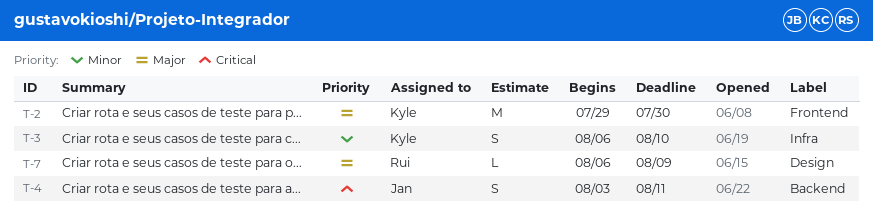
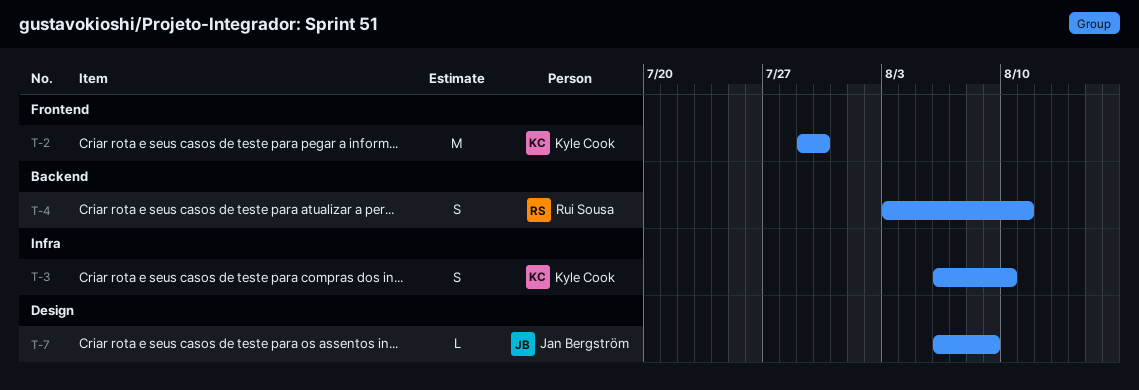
T-4, owner: Jan Bergström -> Rui Sousa
T-7, owner: Rui Sousa -> Jan Bergström

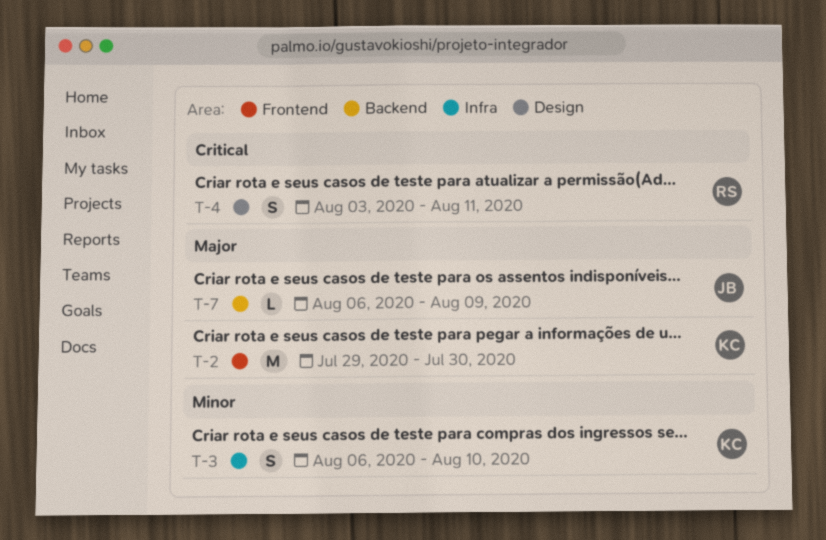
T-4, label: Backend -> Design
T-7, label: Design -> Backend

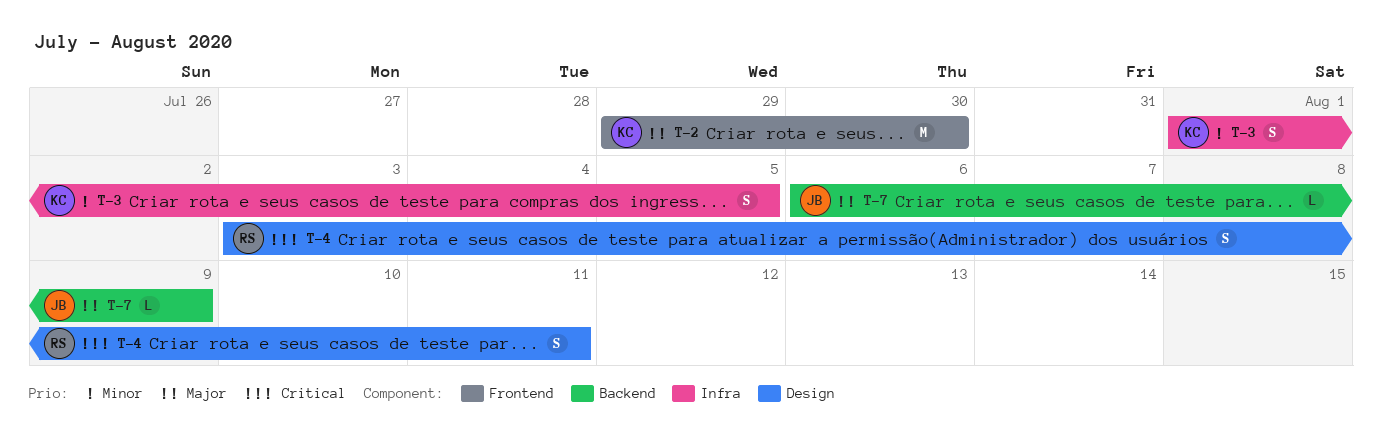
T-3, start: Aug 6 -> Aug 1
T-3, due: Aug 10 -> Aug 5

